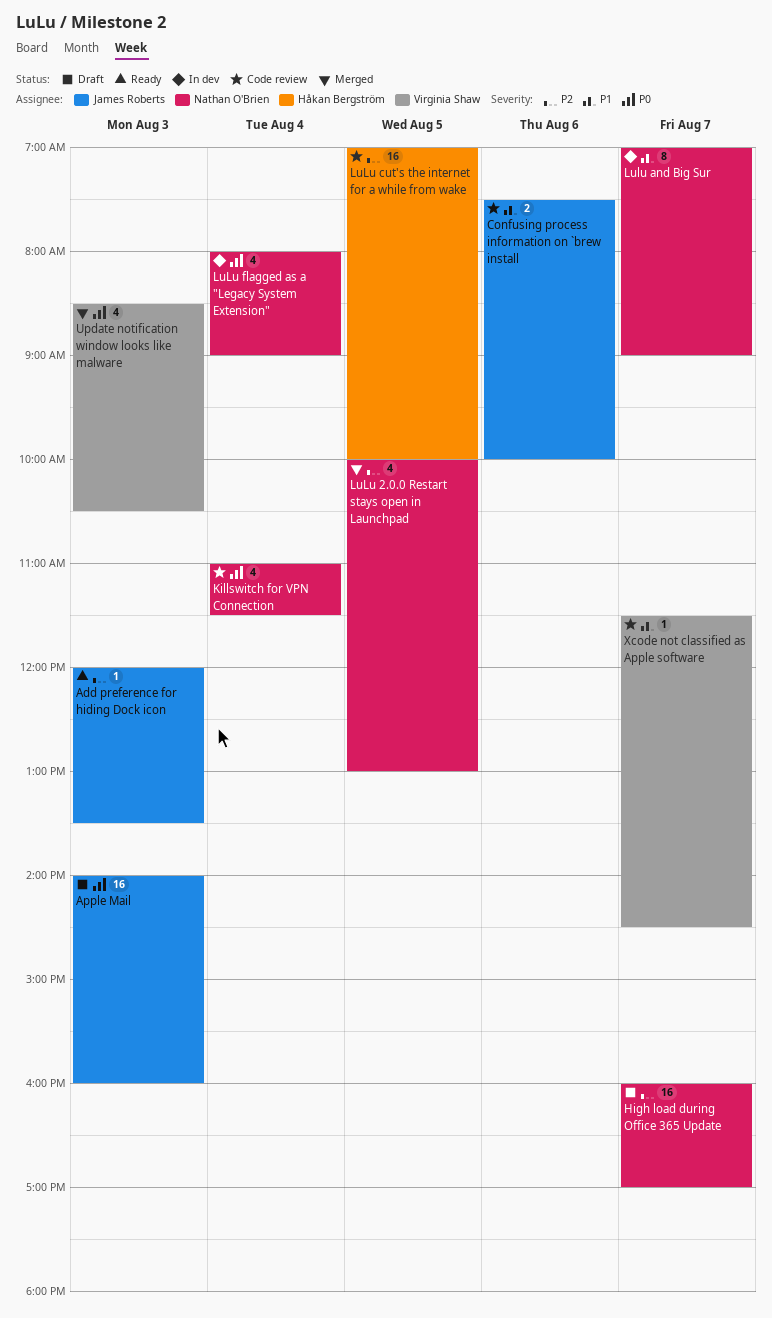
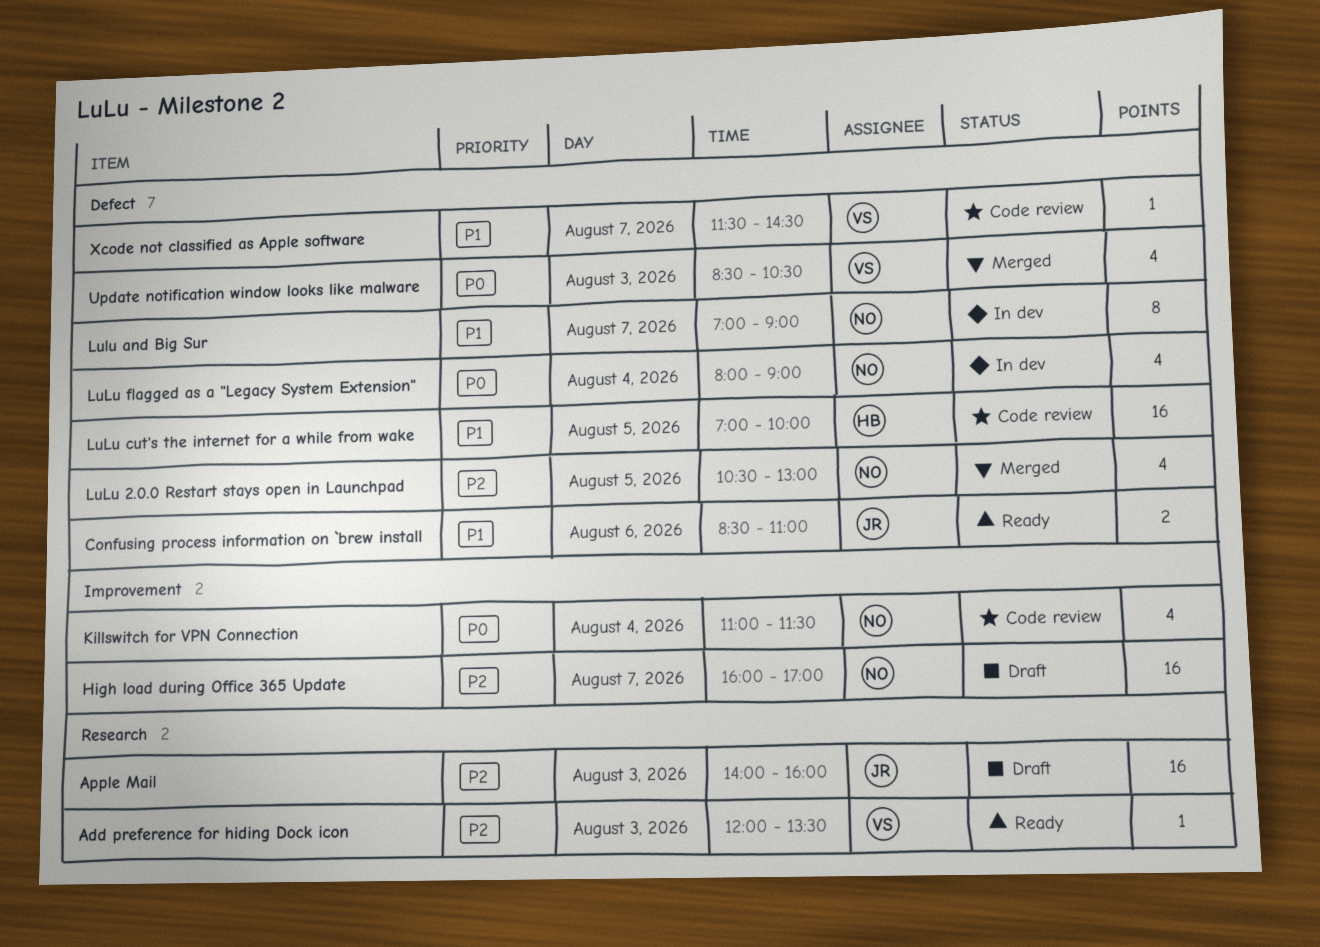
Add preference for hiding Dock icon, owner: James Roberts -> Virginia Shaw
Apple Mail, priority: P0 -> P2
Confusing process information on `brew install, status: Code review -> Ready
Confusing process information on `brew install, begins: 07:30 -> 08:30
Confusing process information on `brew install, ends: 10:00 -> 11:00
LuLu 2.0.0 Restart stays open in Launchpad, begins: 10:00 -> 10:30
LuLu cut's the internet for a while from wake, priority: P2 -> P1

